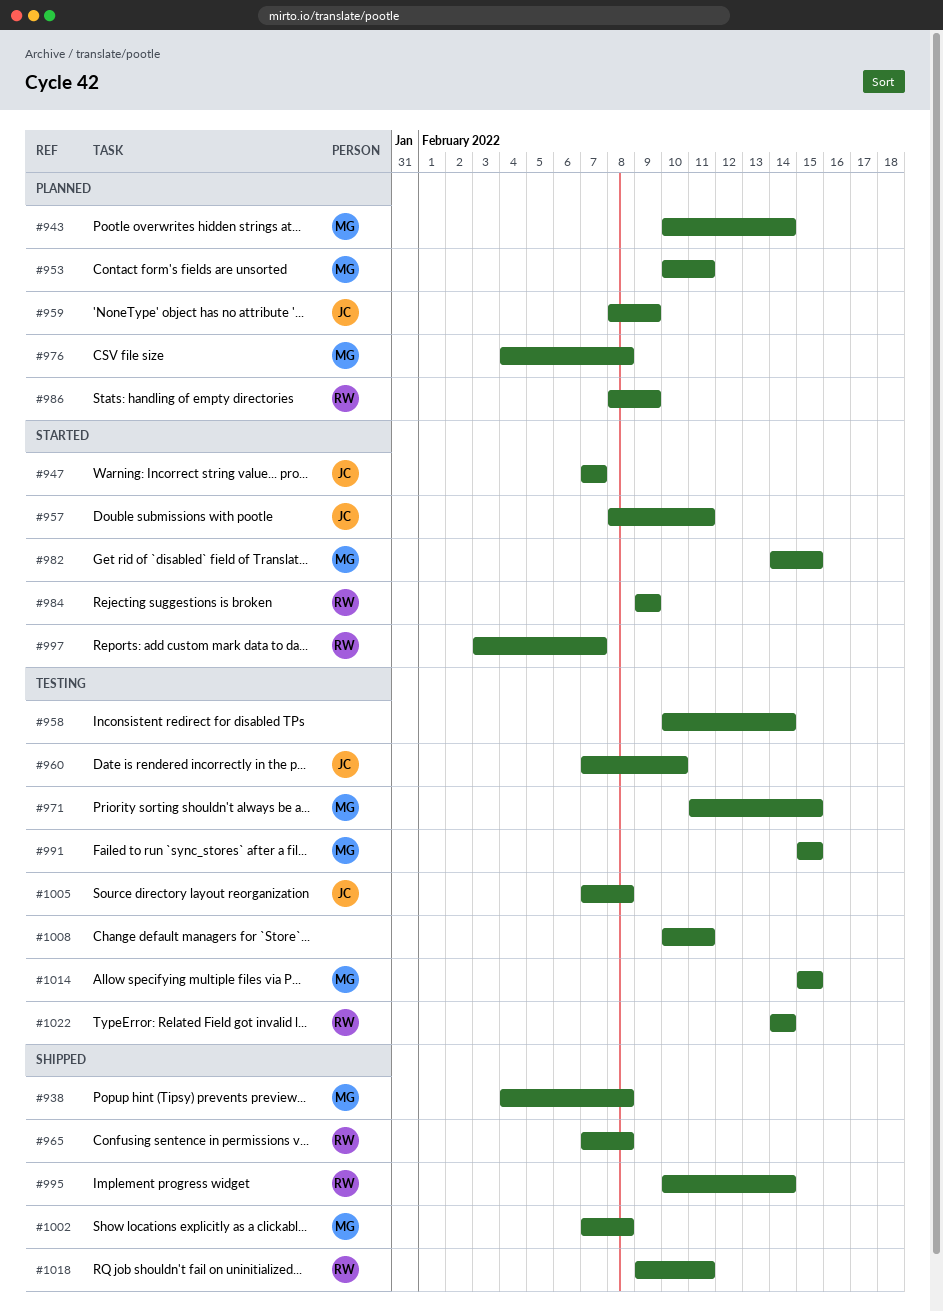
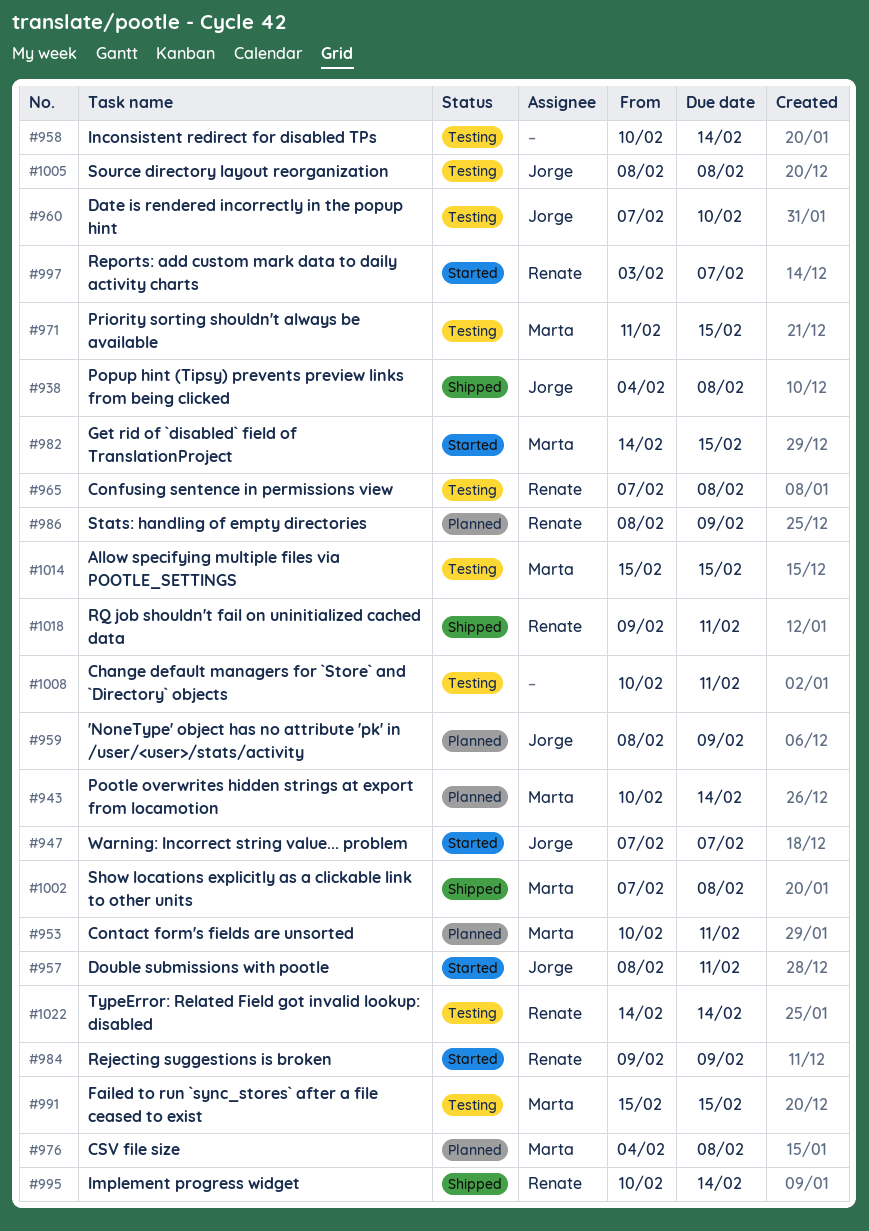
#938, owner: Marta -> Jorge
#965, status: Shipped -> Testing
#1005, start: Feb 7 -> Feb 8

